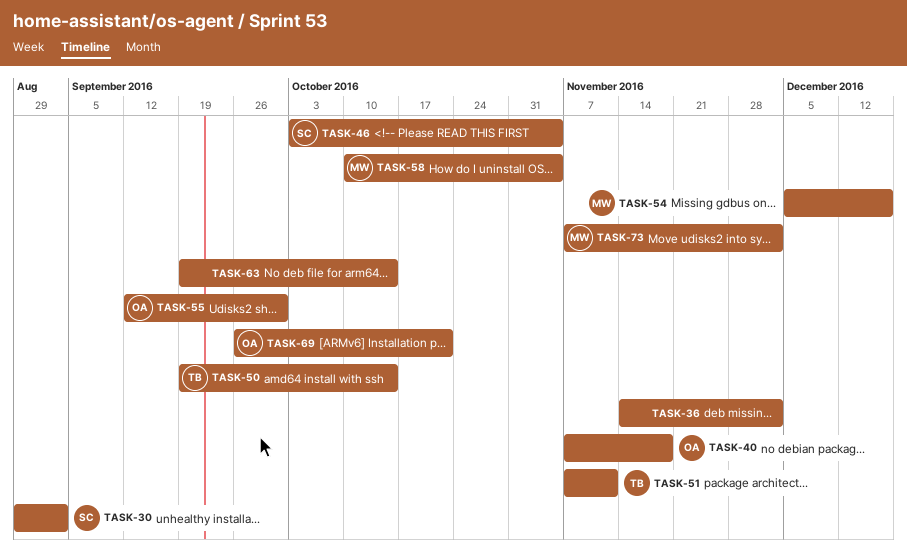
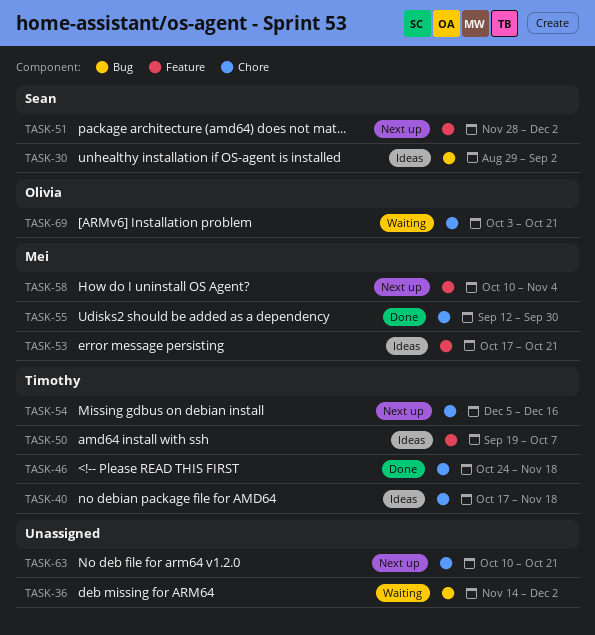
TASK-40, owner: Olivia -> Timothy
TASK-40, start: Nov 7 -> Oct 17
TASK-46, owner: Sean -> Timothy
TASK-46, start: Oct 3 -> Oct 24
TASK-46, due: Nov 4 -> Nov 18
TASK-50, due: Oct 14 -> Oct 7
TASK-51, owner: Timothy -> Sean
TASK-51, start: Nov 7 -> Nov 28
TASK-51, due: Nov 11 -> Dec 2
TASK-53: none -> present
TASK-54, owner: Mei -> Timothy
TASK-55, owner: Olivia -> Mei
TASK-63, start: Sep 19 -> Oct 10
TASK-63, due: Oct 14 -> Oct 21
TASK-69, start: Sep 26 -> Oct 3
TASK-73: present -> none

